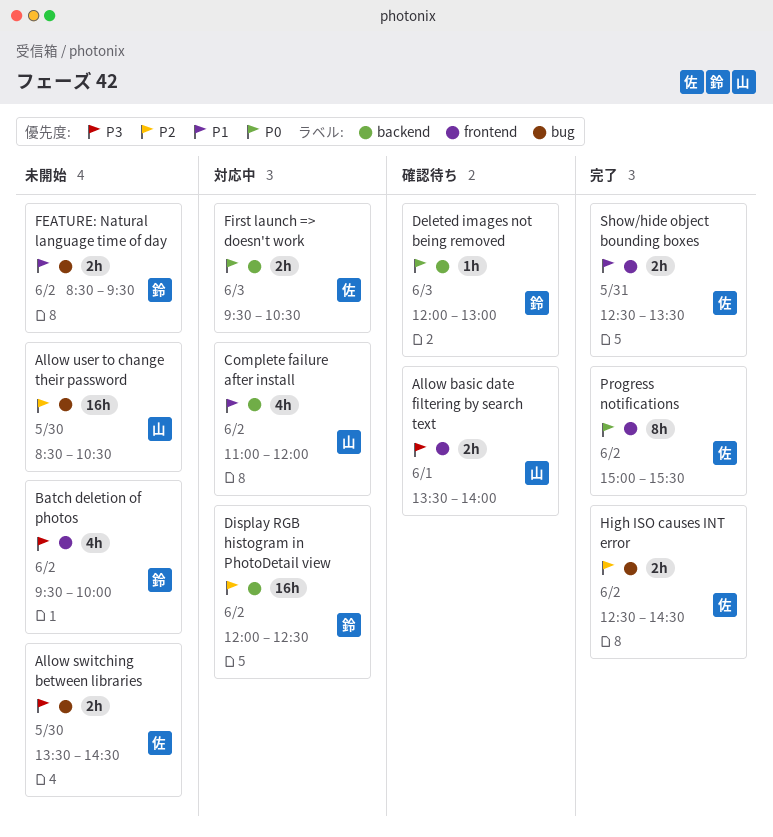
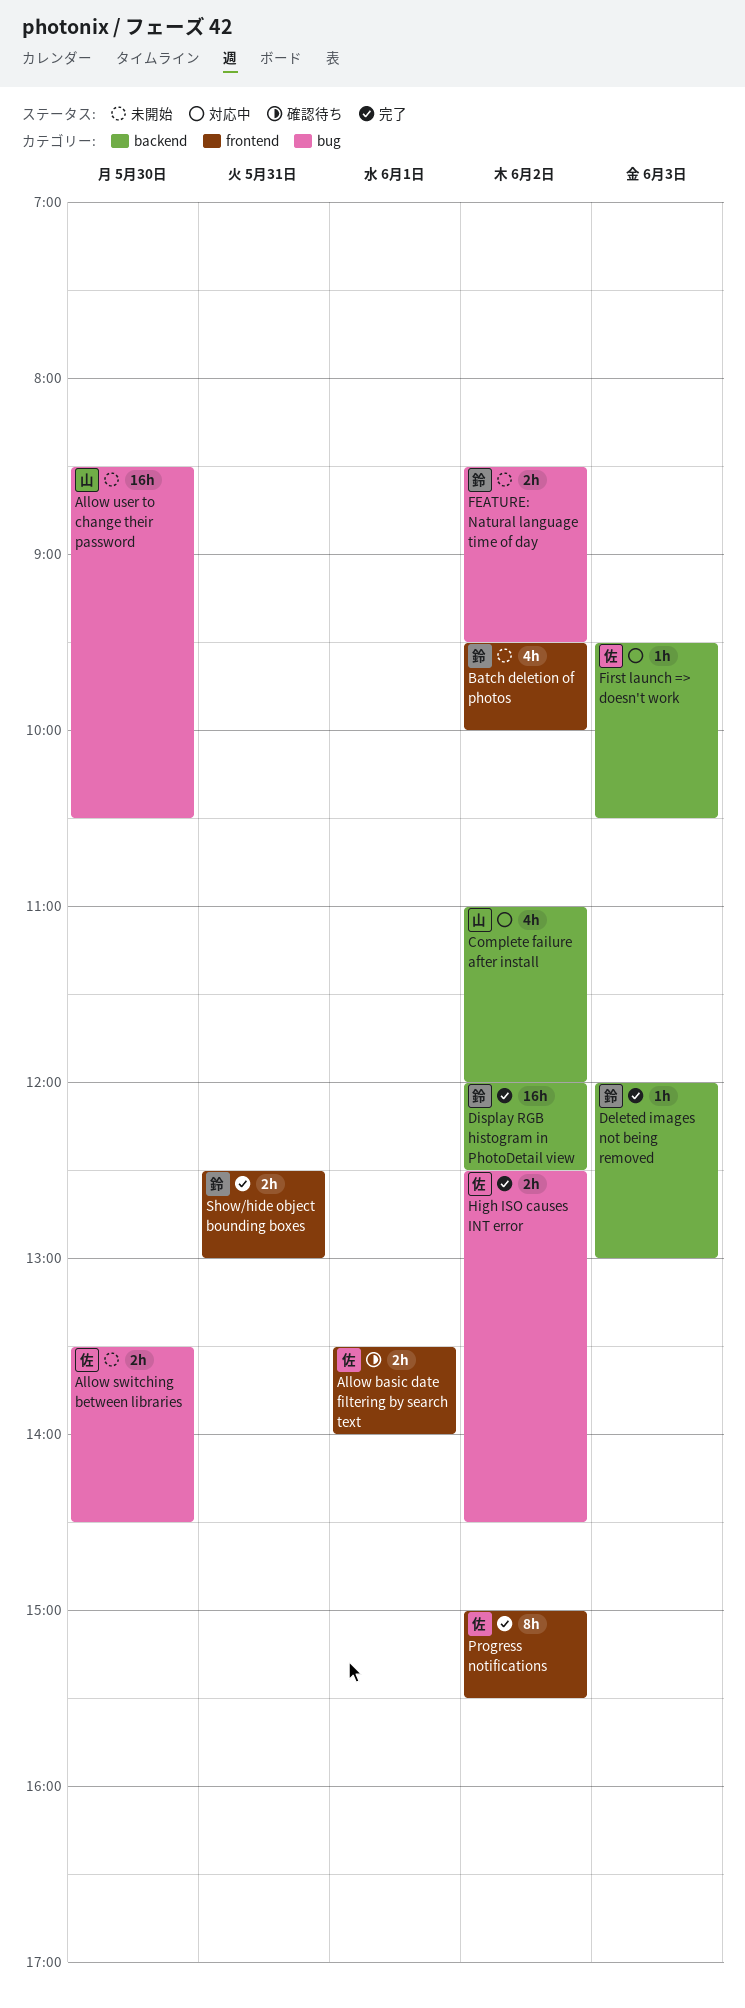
Allow basic date filtering by search text, owner: 山 -> 佐
Deleted images not being removed, status: 確認待ち -> 完了
Display RGB histogram in PhotoDetail view, status: 対応中 -> 完了
First launch => doesn't work, estimate: 2h -> 1h
Show/hide object bounding boxes, owner: 佐 -> 鈴
Show/hide object bounding boxes, ends: 13:30 -> 13:00

